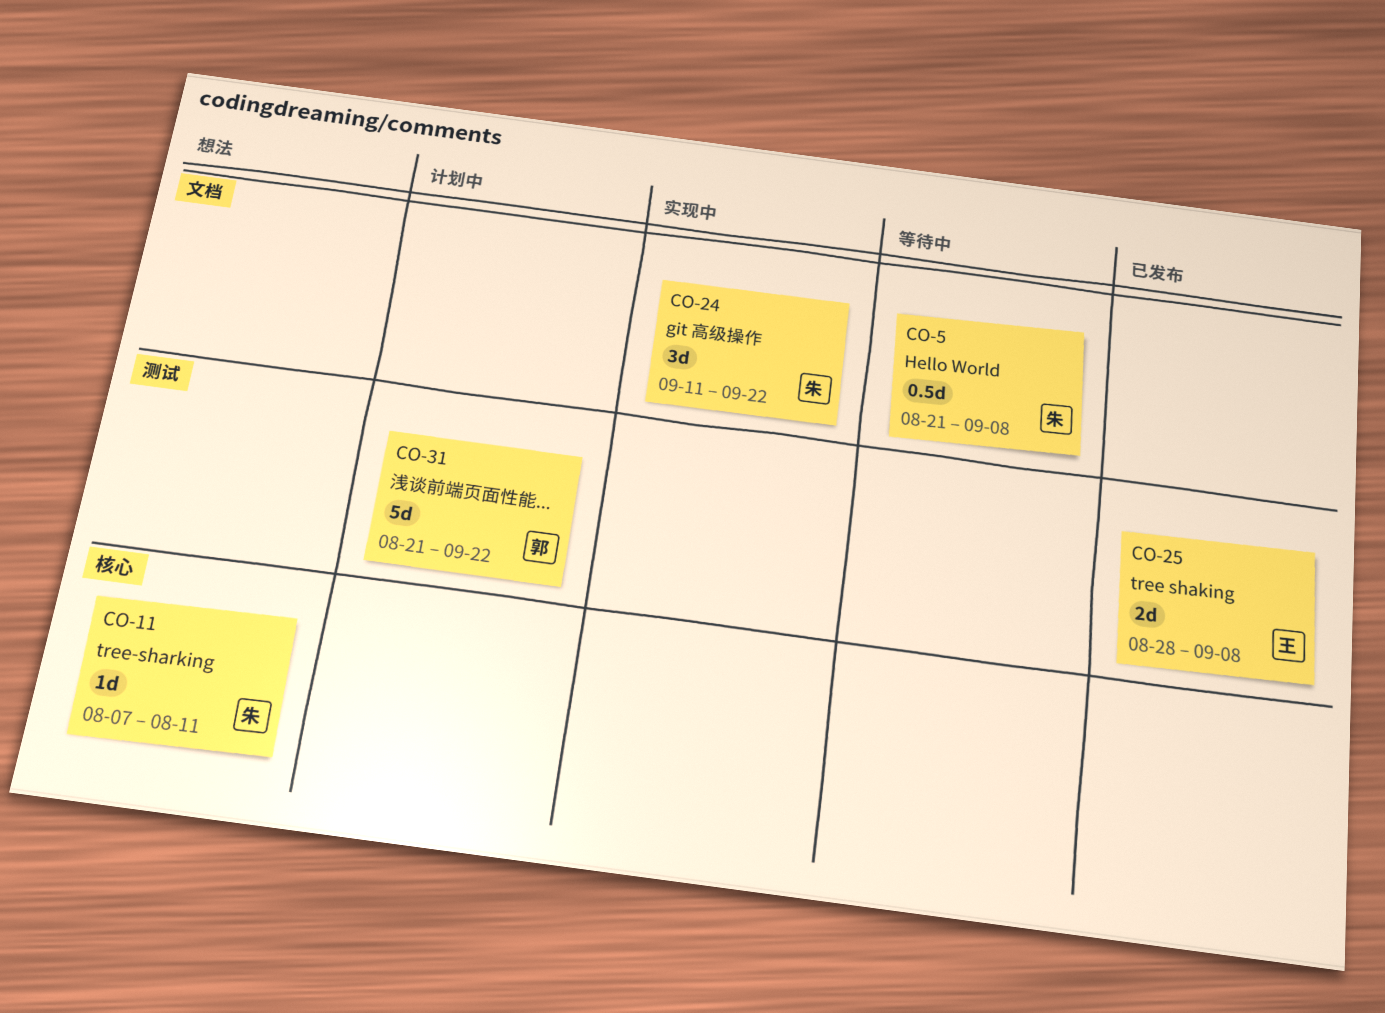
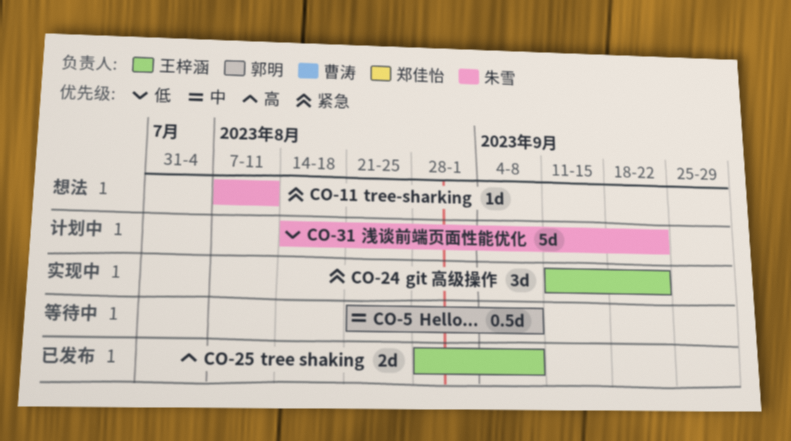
CO-5, owner: 朱雪 -> 郭明
CO-24, owner: 朱雪 -> 王梓涵
CO-31, owner: 郭明 -> 朱雪
CO-31, start: Aug 21 -> Aug 14

